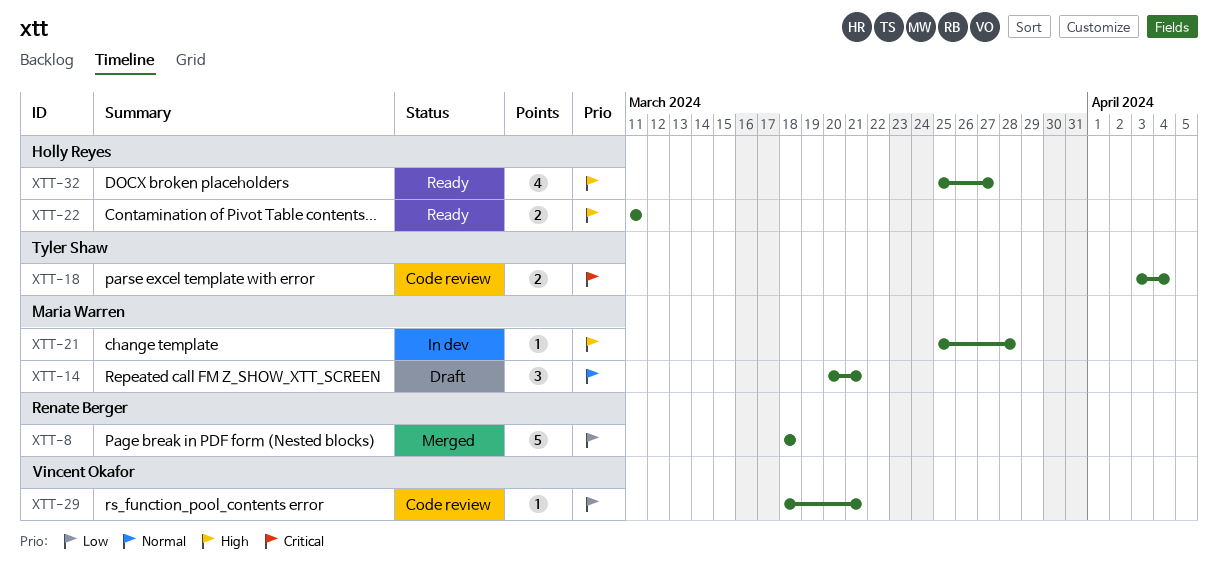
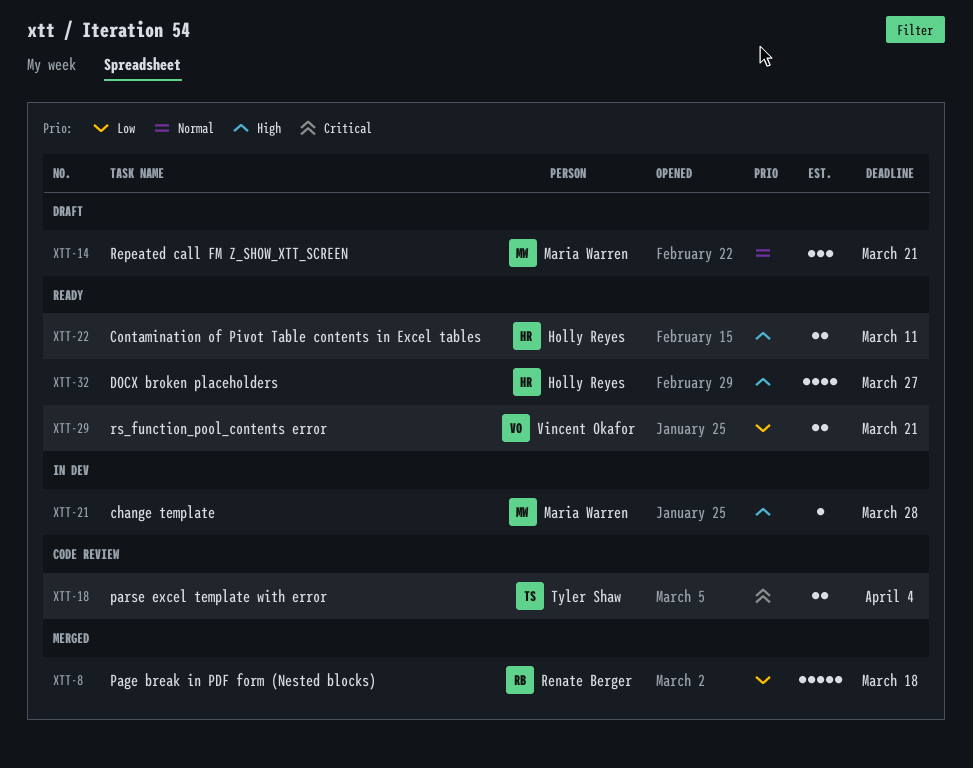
XTT-29, status: Code review -> Ready
XTT-29, estimate: 1 -> 2

